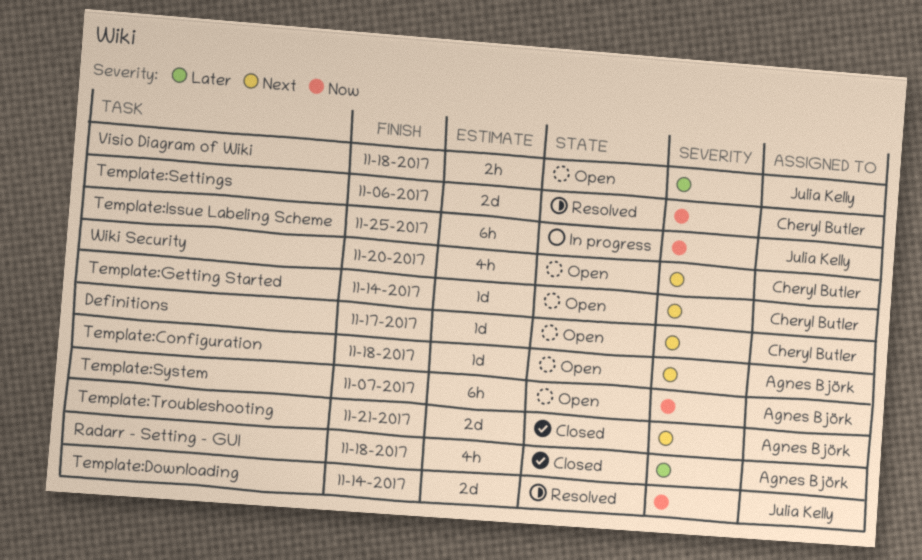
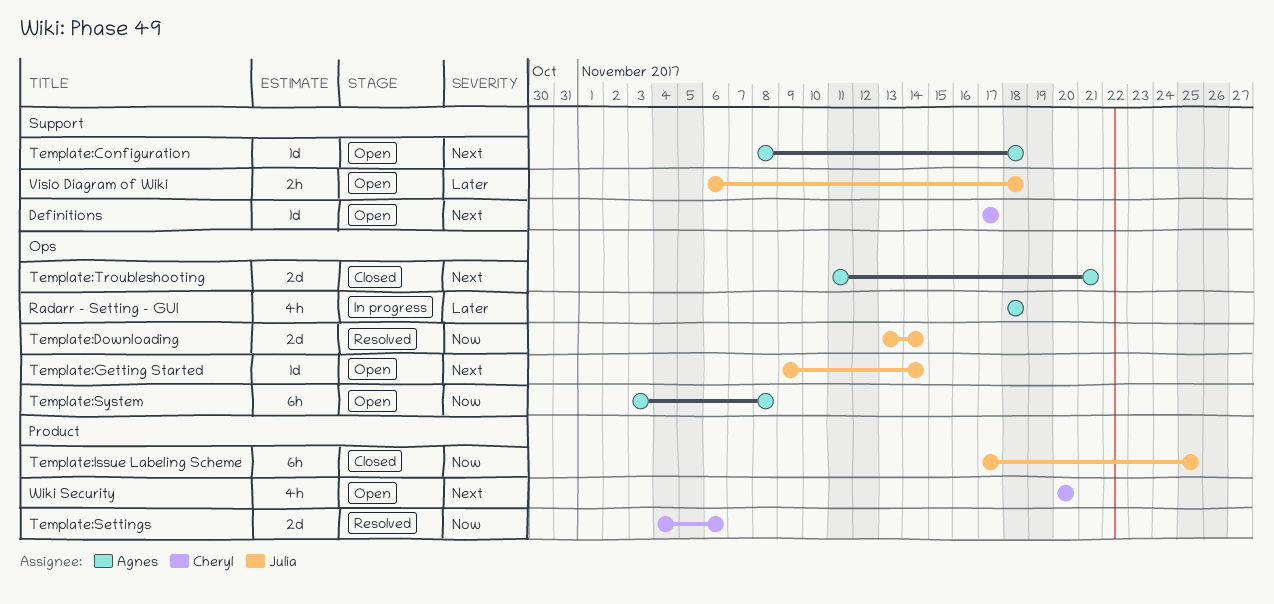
Radarr - Setting - GUI, status: Closed -> In progress
Template:Getting Started, owner: Cheryl Butler -> Julia Kelly
Template:Issue Labeling Scheme, status: In progress -> Closed
Template:System, due: Nov 7 -> Nov 8

